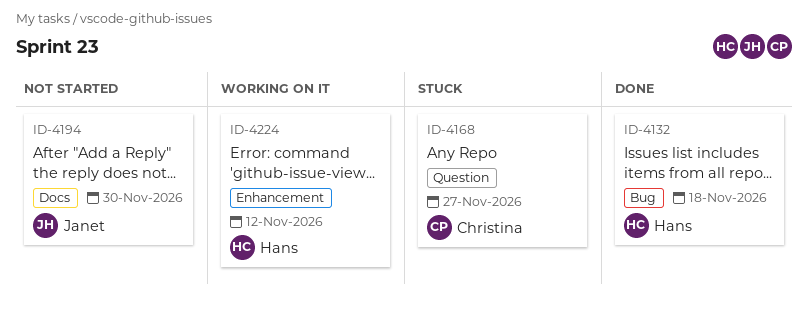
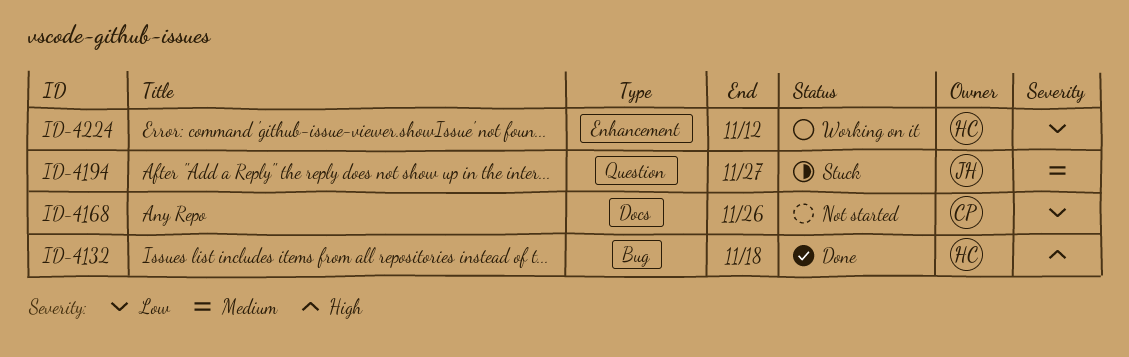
ID-4168, status: Stuck -> Not started
ID-4168, label: Question -> Docs
ID-4168, due: Nov 27 -> Nov 26
ID-4194, status: Not started -> Stuck
ID-4194, label: Docs -> Question
ID-4194, due: Nov 30 -> Nov 27

